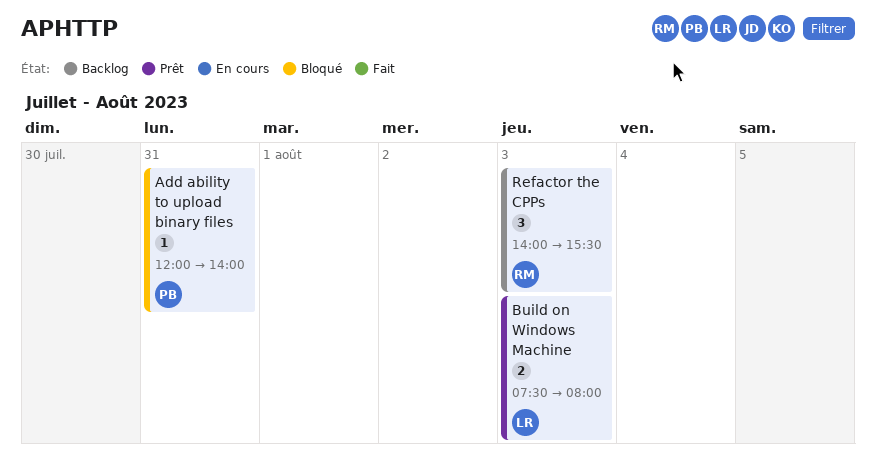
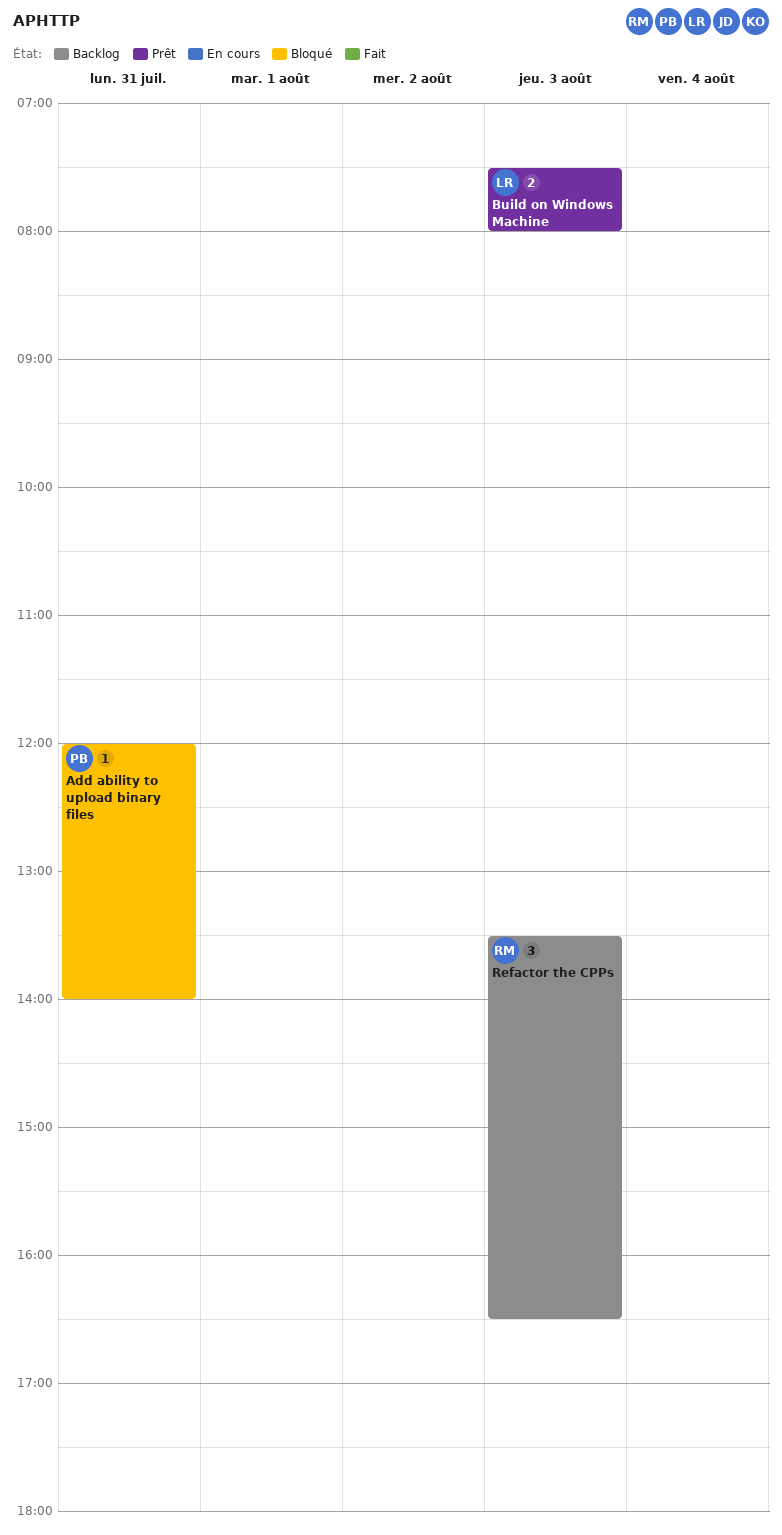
Refactor the CPPs, begins: 14:00 -> 13:30
Refactor the CPPs, ends: 15:30 -> 16:30

